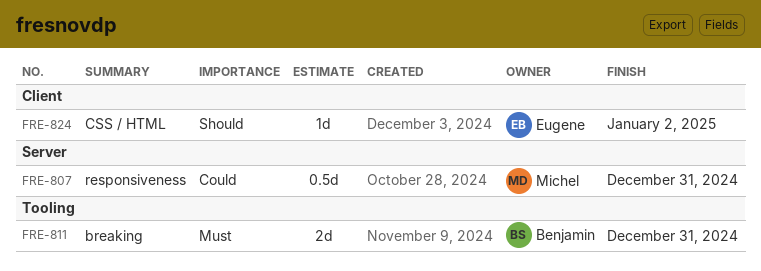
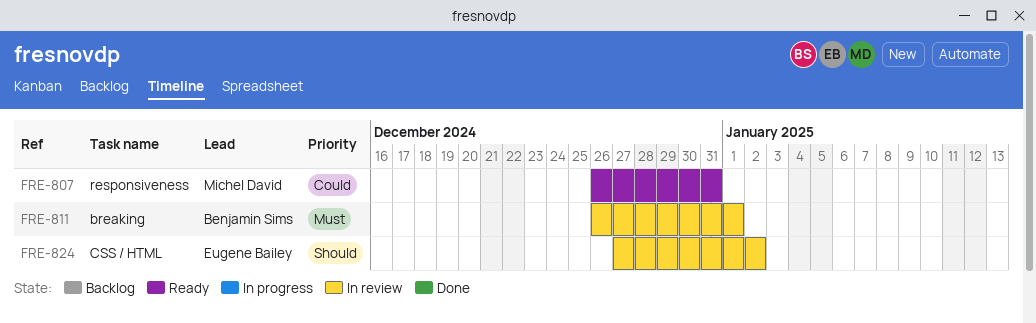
FRE-811, due: Dec 31 -> Jan 1

